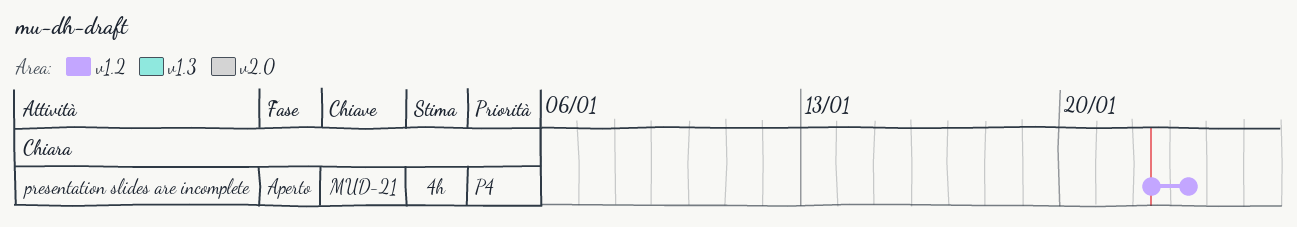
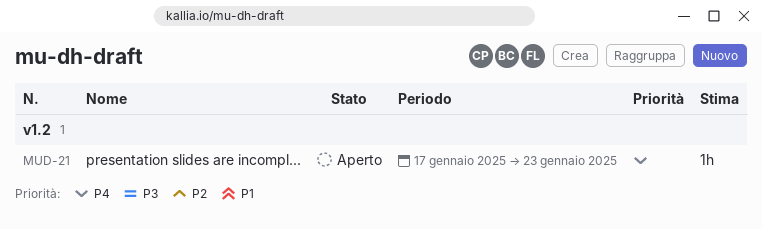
MUD-21, estimate: 4h -> 1h
MUD-21, start: Jan 22 -> Jan 17

